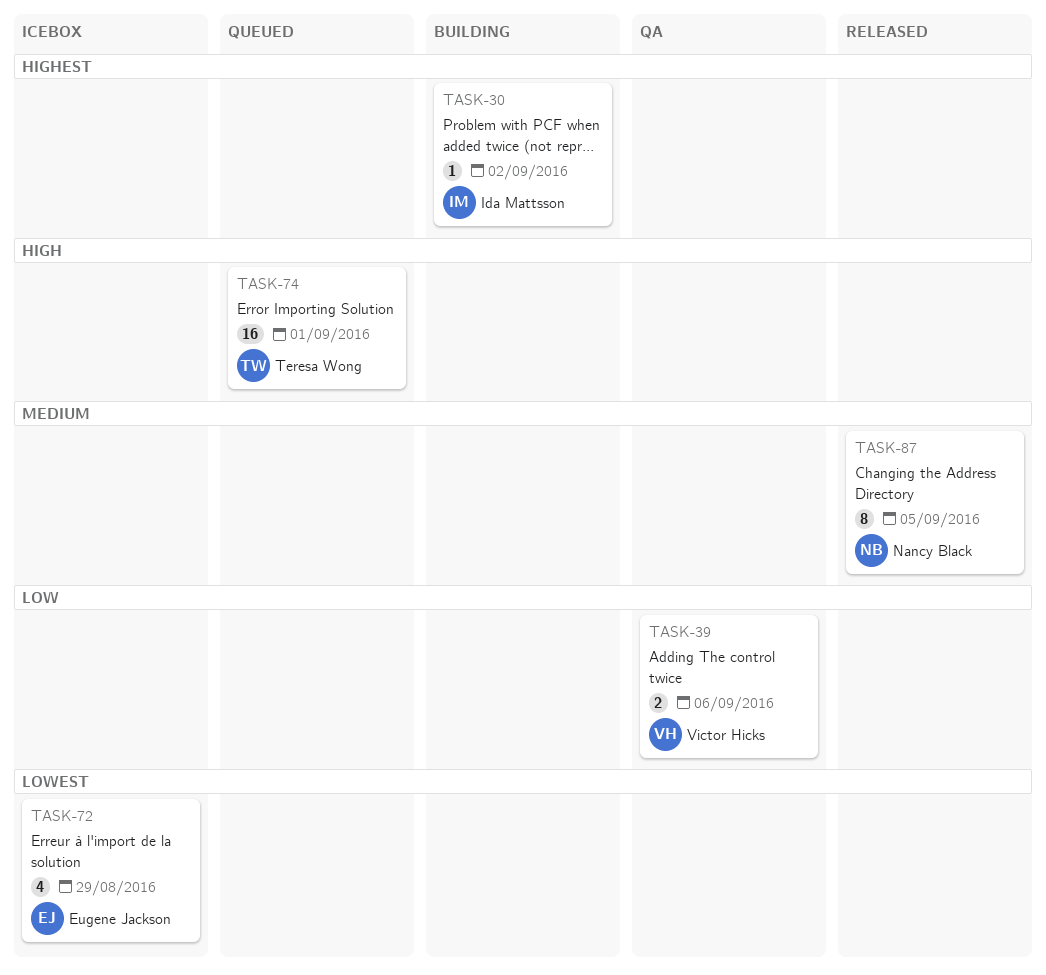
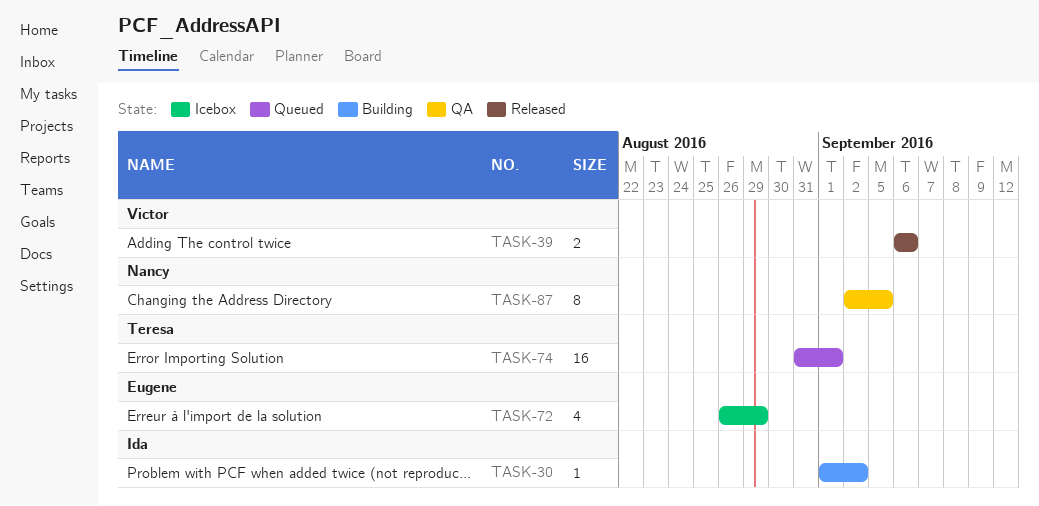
TASK-39, status: QA -> Released
TASK-87, status: Released -> QA

